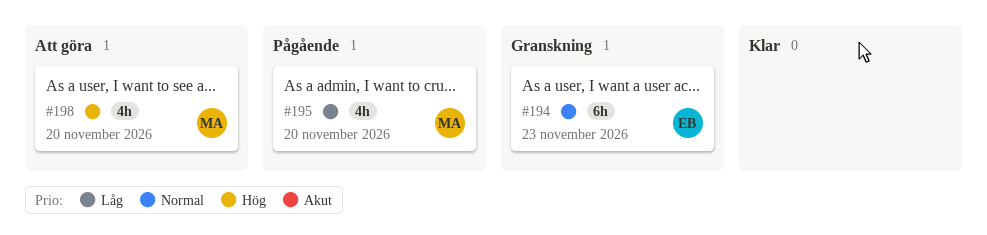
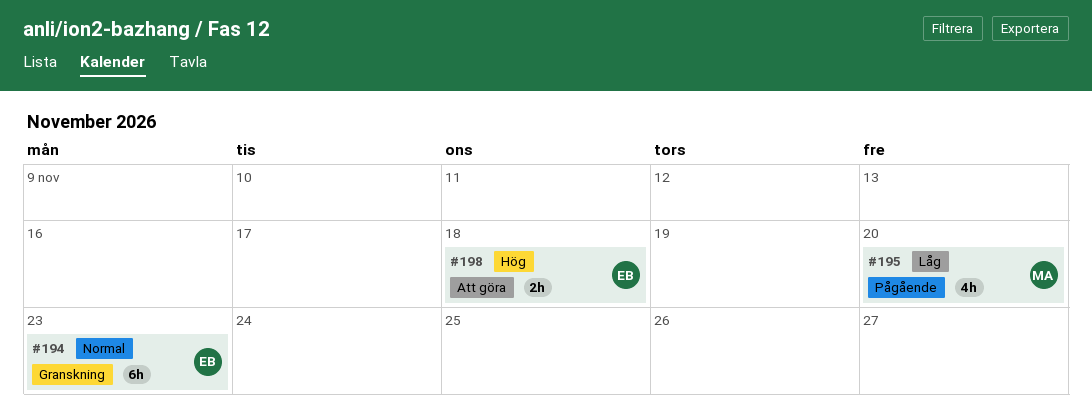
#198, owner: MA -> EB
#198, estimate: 4h -> 2h
#198, due: Nov 20 -> Nov 18

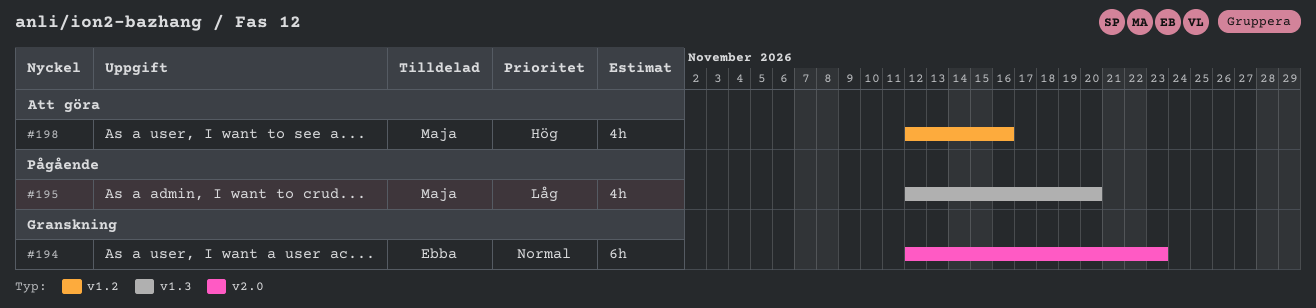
#198, owner: Ebba -> Maja
#198, estimate: 2h -> 4h
#198, due: Nov 18 -> Nov 16

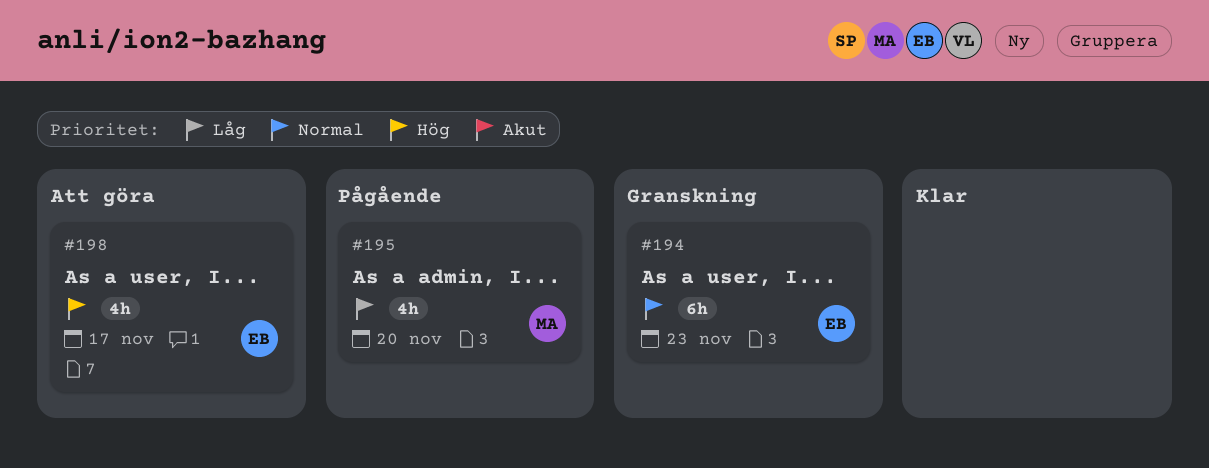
#198, owner: Maja -> Ebba
#198, due: Nov 16 -> Nov 17

